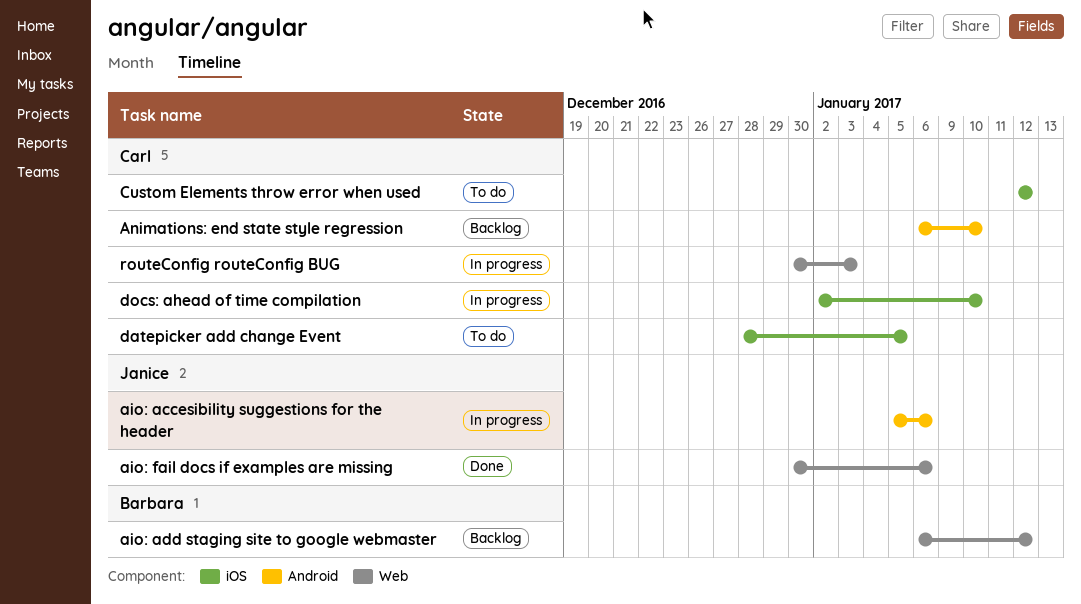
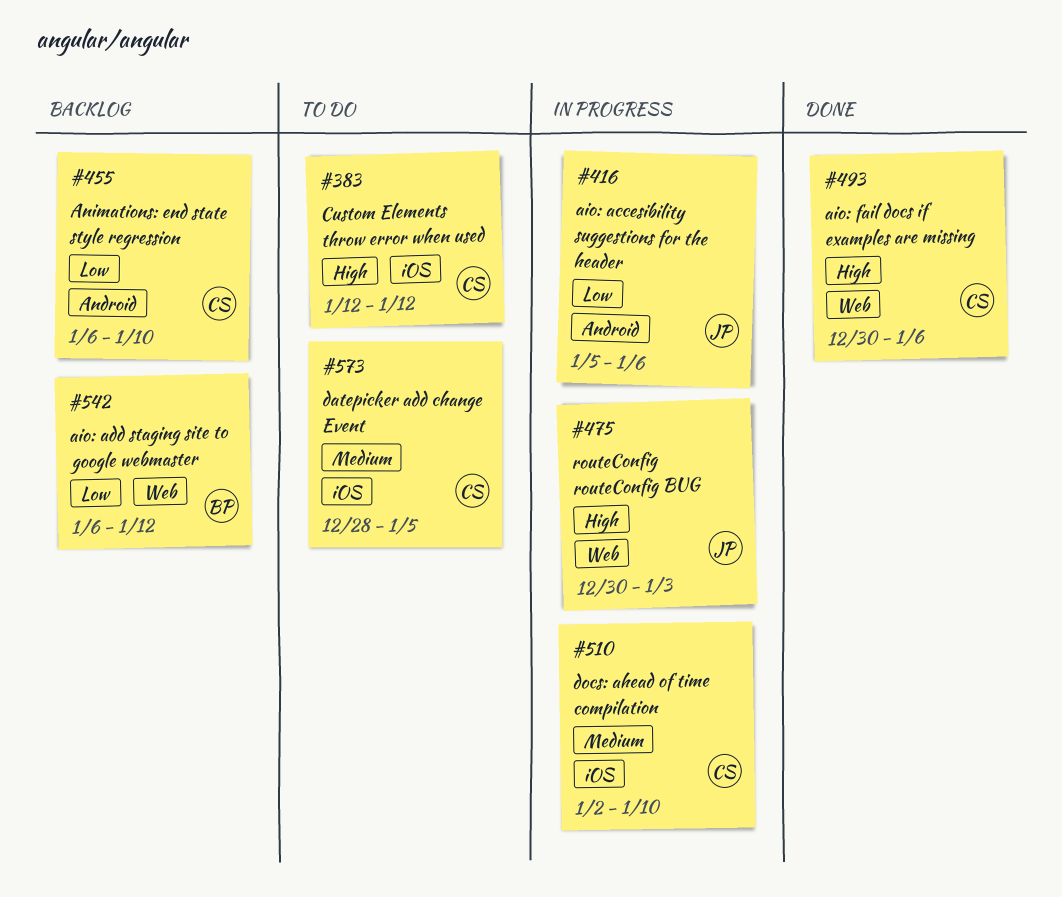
aio: fail docs if examples are missing, owner: Janice -> Carl
routeConfig routeConfig BUG, owner: Carl -> Janice

